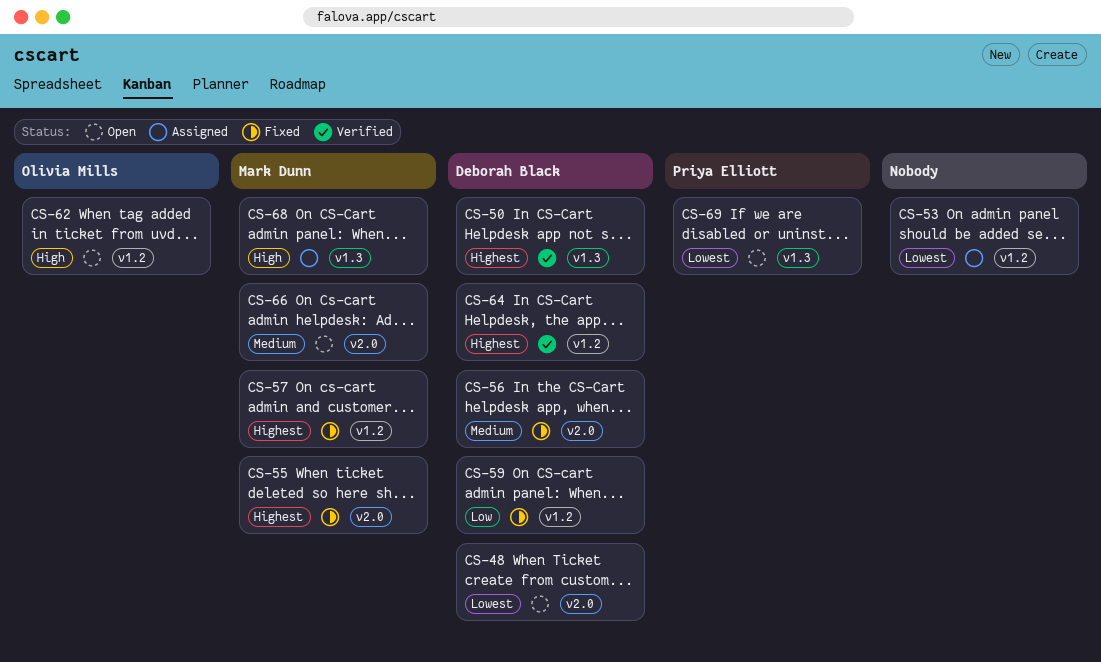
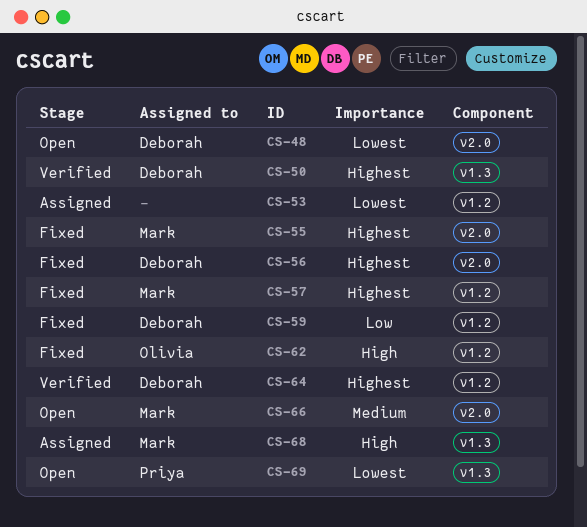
CS-56, priority: Medium -> Highest
CS-62, status: Open -> Fixed

